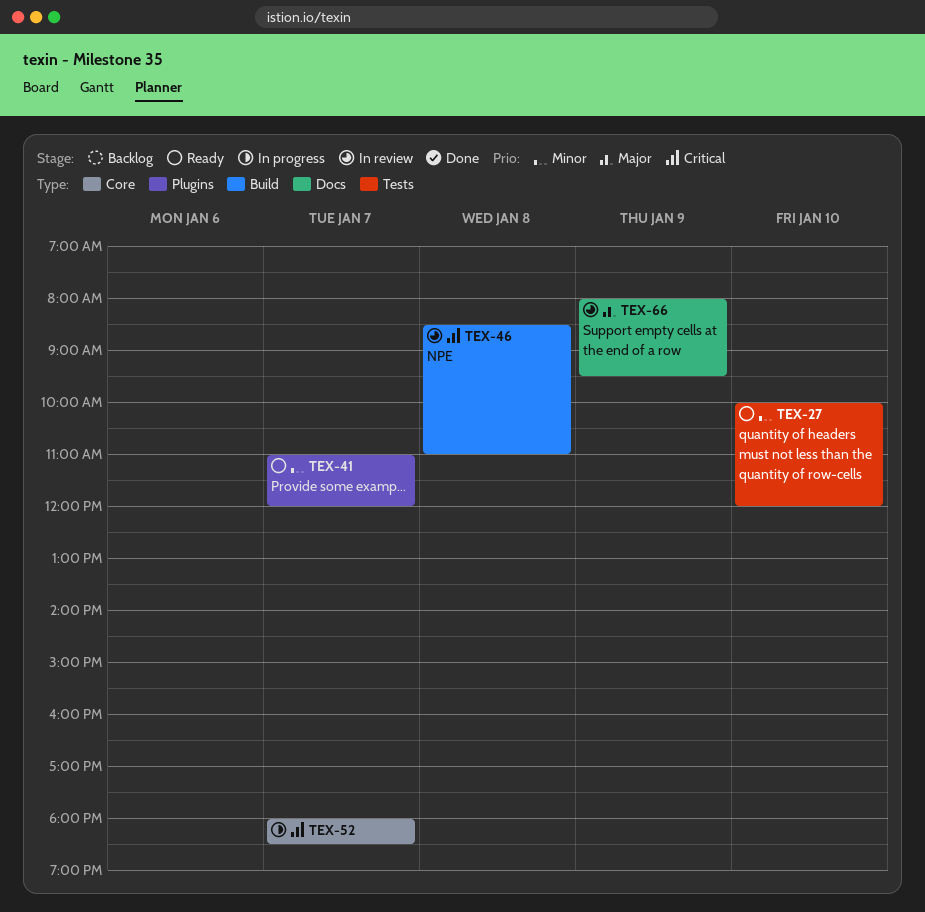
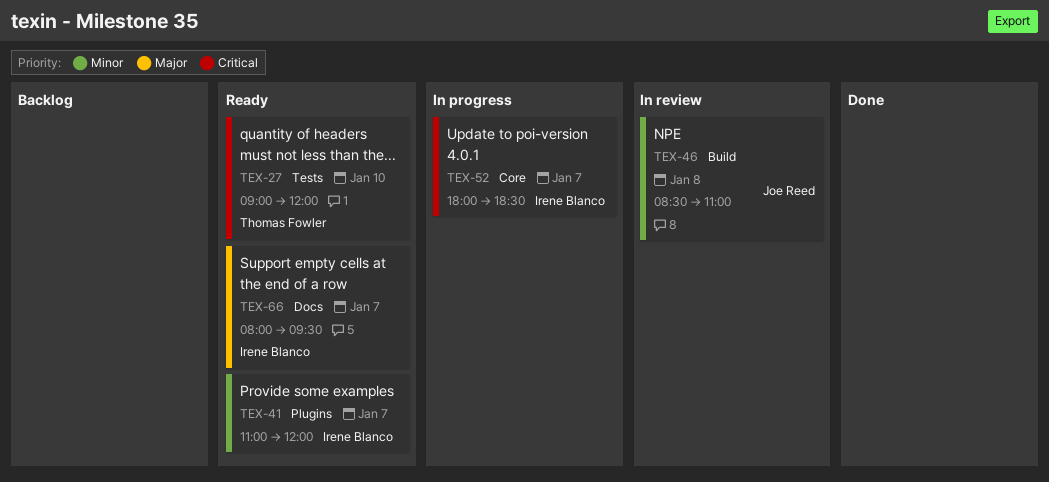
TEX-27, priority: Minor -> Critical
TEX-27, begins: 10:00 -> 09:00
TEX-46, priority: Critical -> Minor
TEX-66, status: In review -> Ready
TEX-66, day: Jan 9 -> Jan 7

